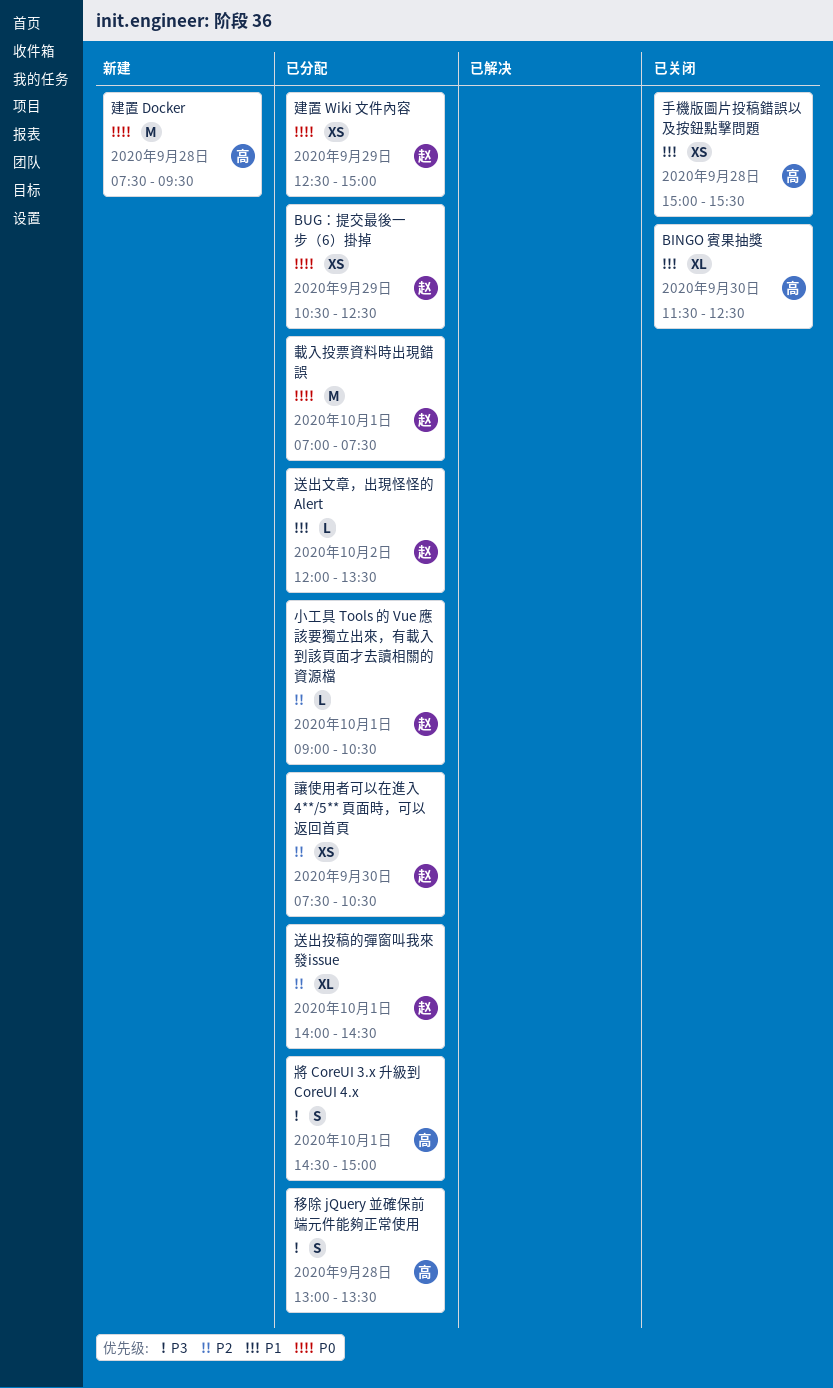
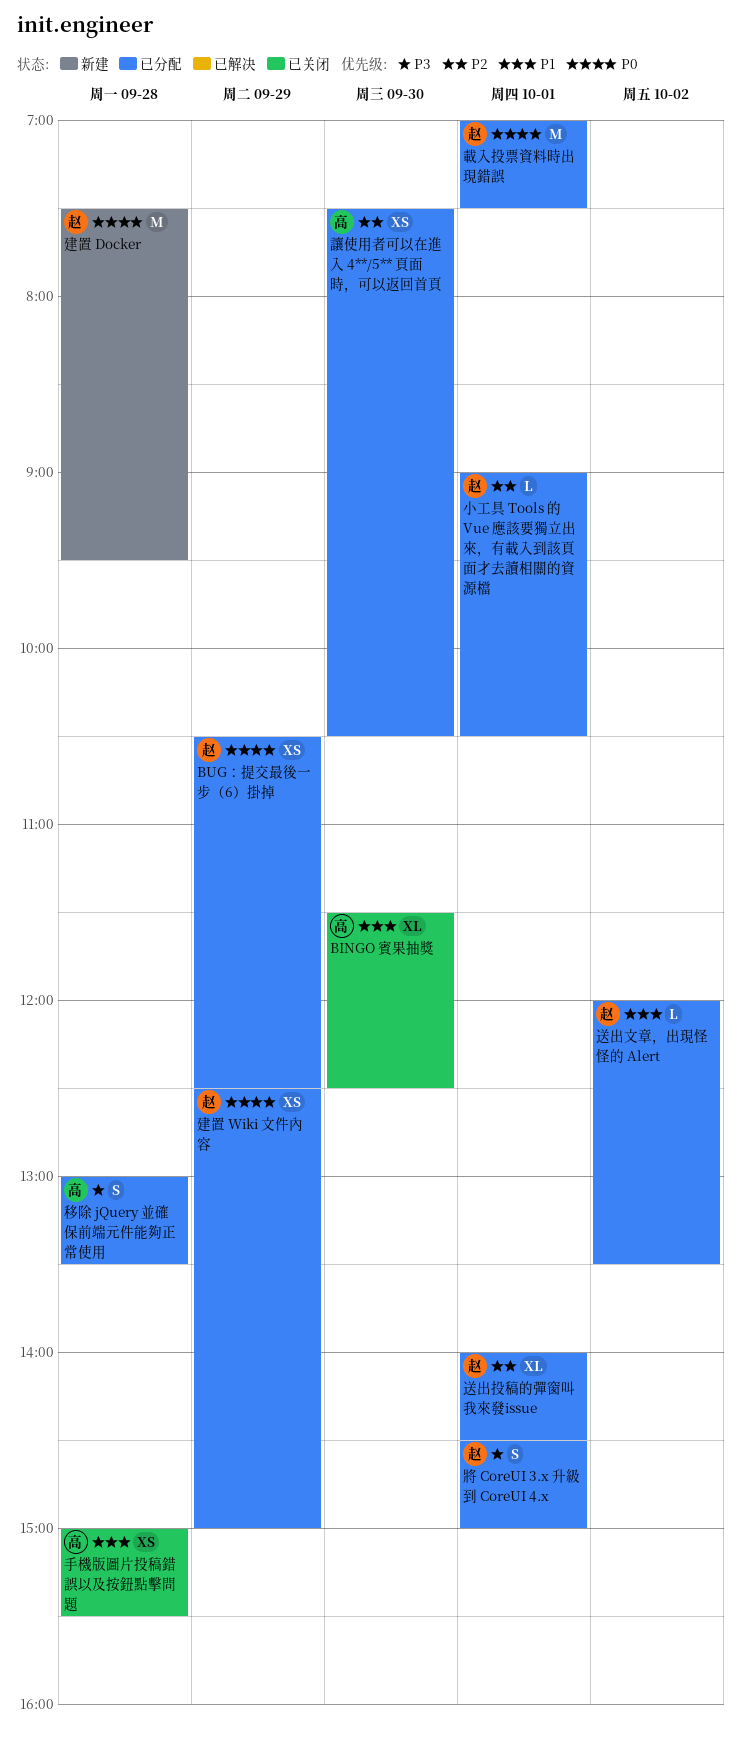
將 CoreUI 3.x 升級到 CoreUI 4.x, owner: 高 -> 赵
建置 Docker, owner: 高 -> 赵
讓使用者可以在進入 4**/5** 頁面時，可以返回首頁, owner: 赵 -> 高

